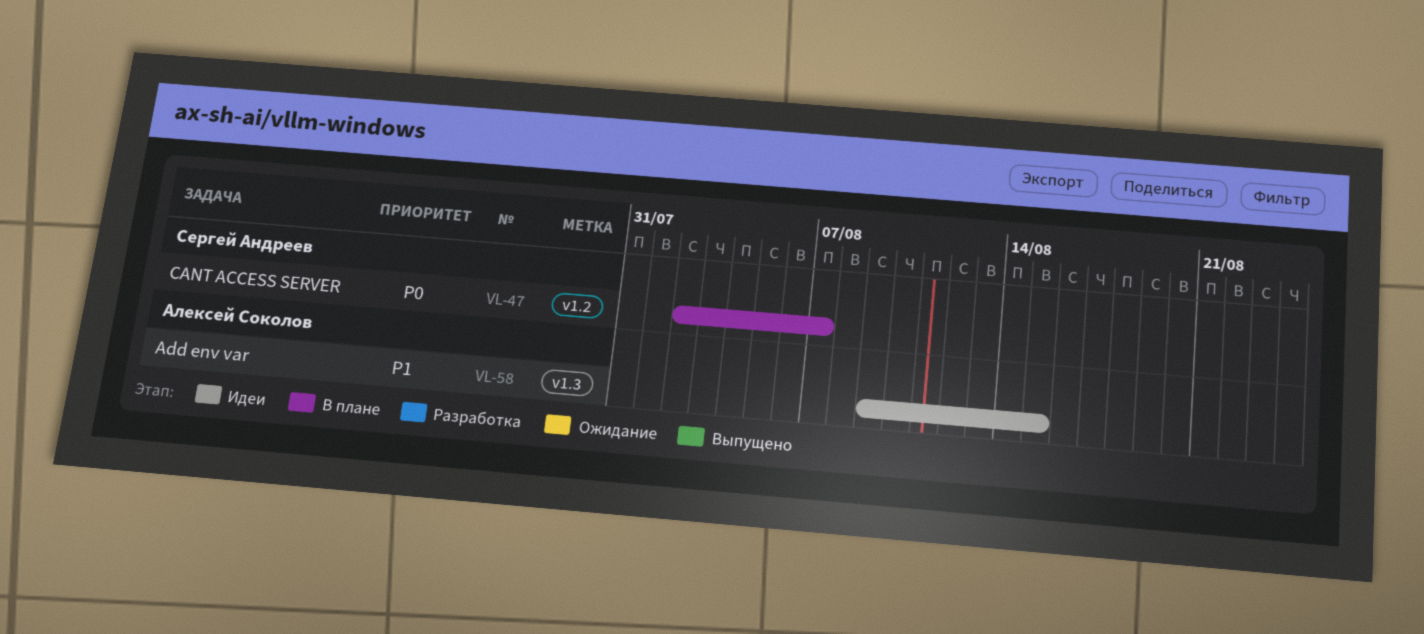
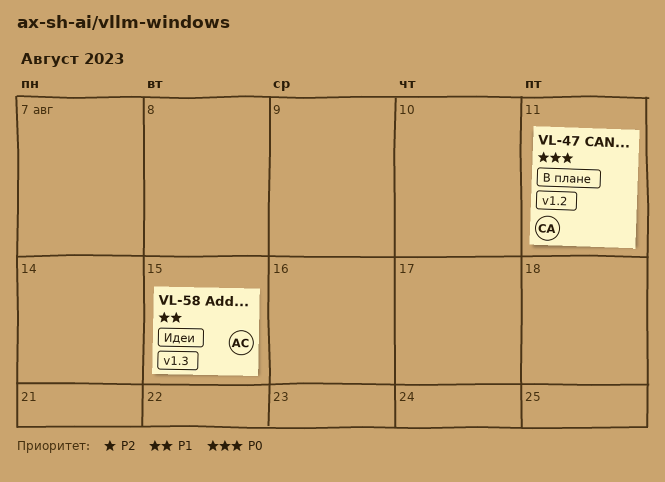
VL-47, due: Aug 7 -> Aug 11

